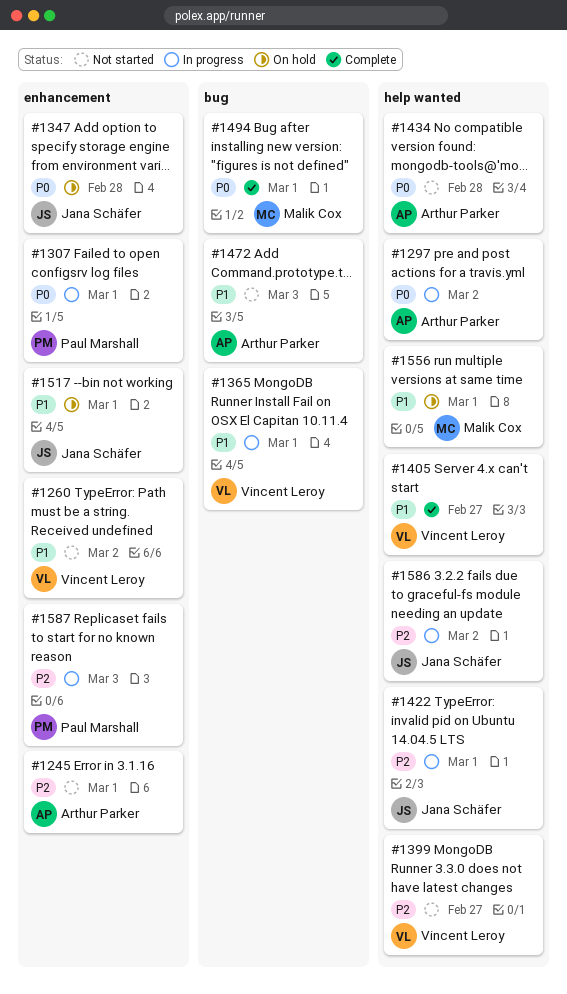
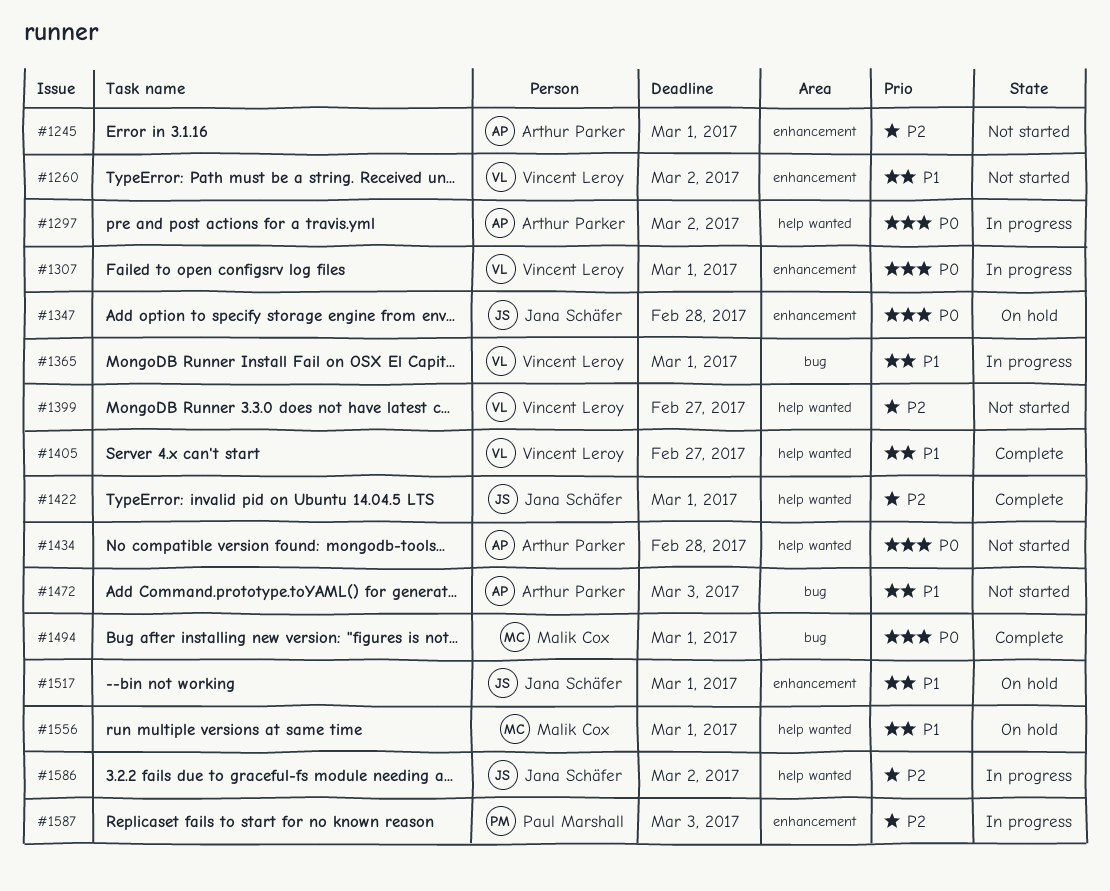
#1307, owner: Paul Marshall -> Vincent Leroy
#1422, status: In progress -> Complete

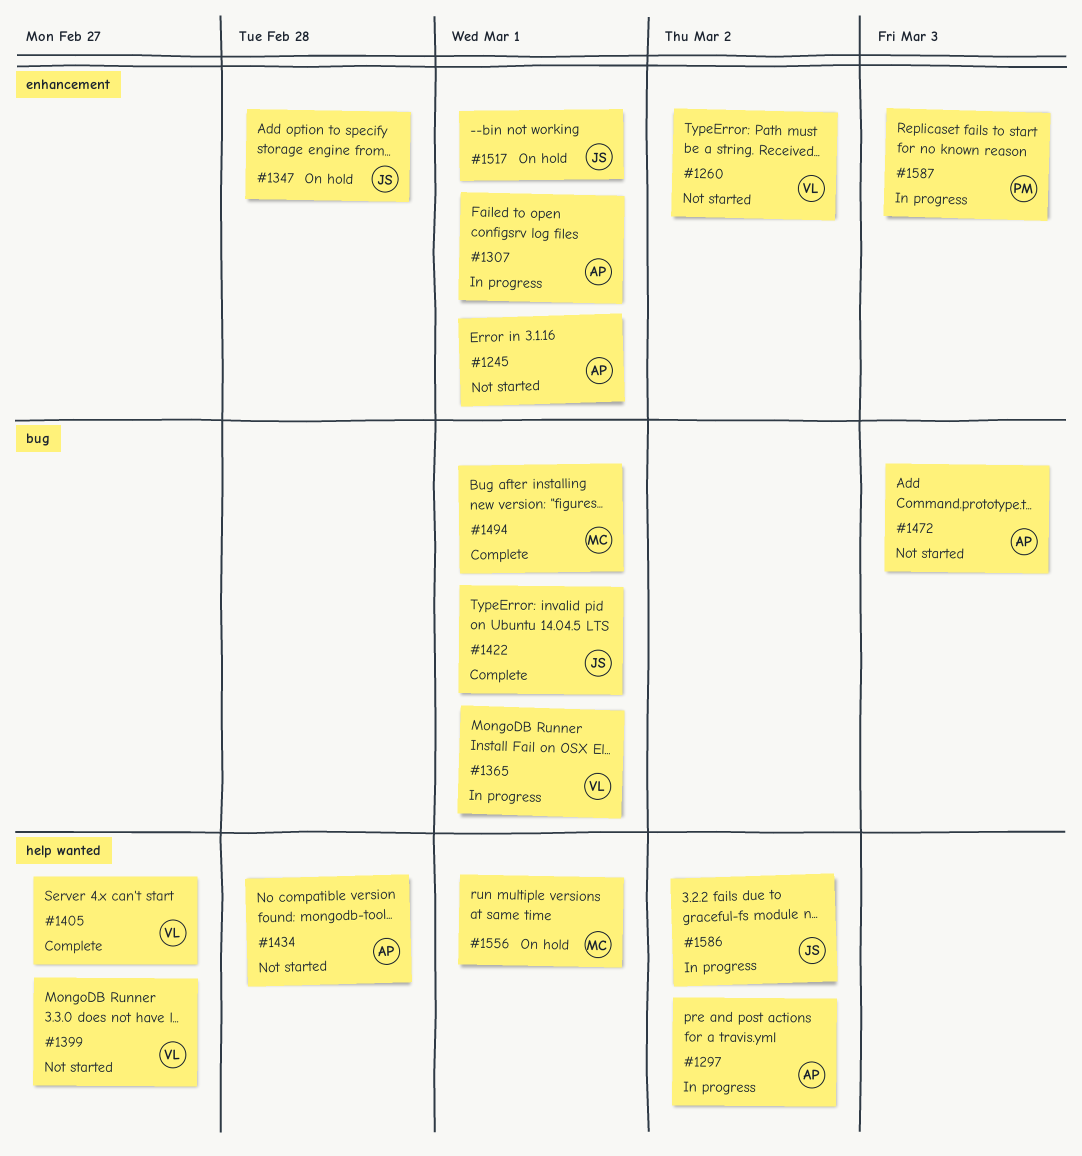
#1307, owner: Vincent Leroy -> Arthur Parker
#1422, label: help wanted -> bug

